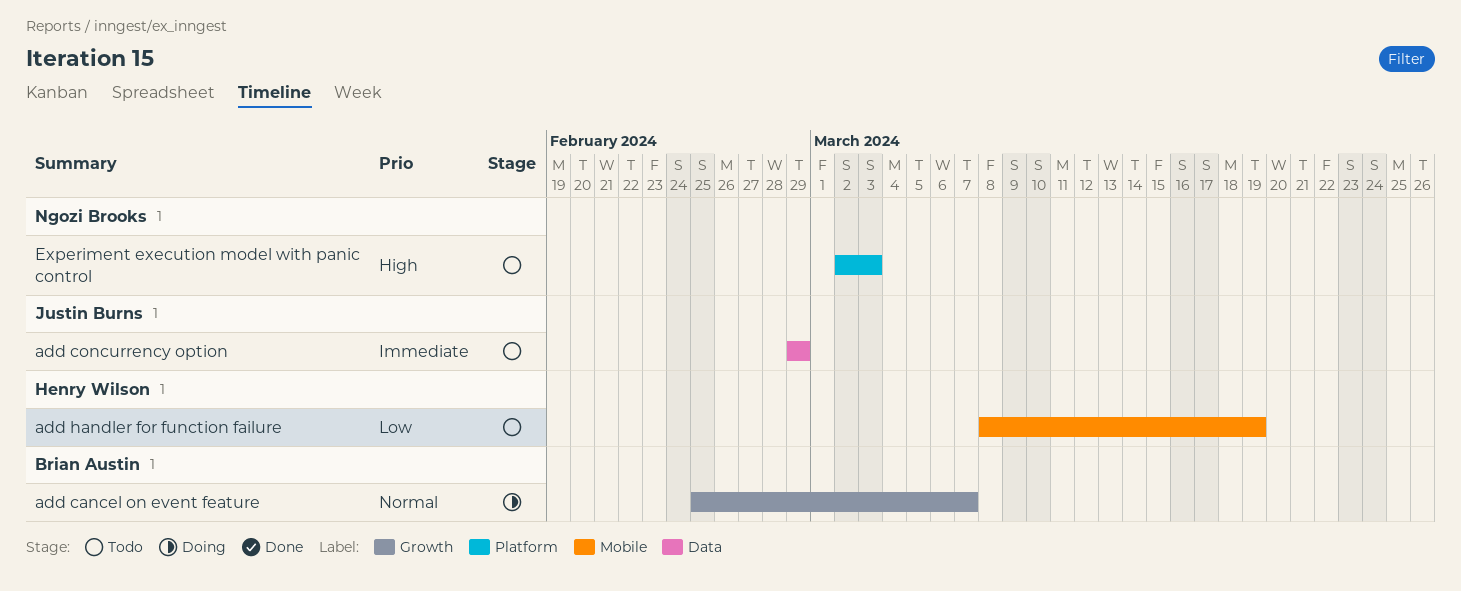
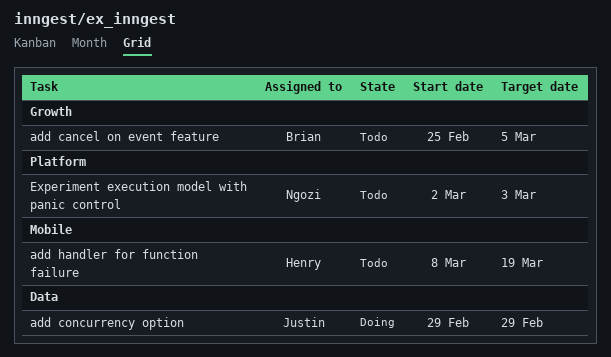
add cancel on event feature, status: Doing -> Todo
add cancel on event feature, due: Mar 7 -> Mar 5
add concurrency option, status: Todo -> Doing

